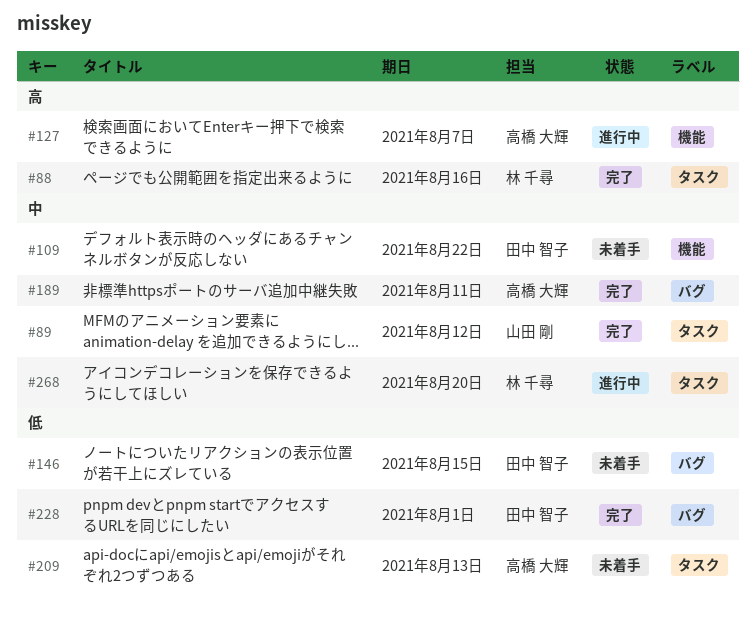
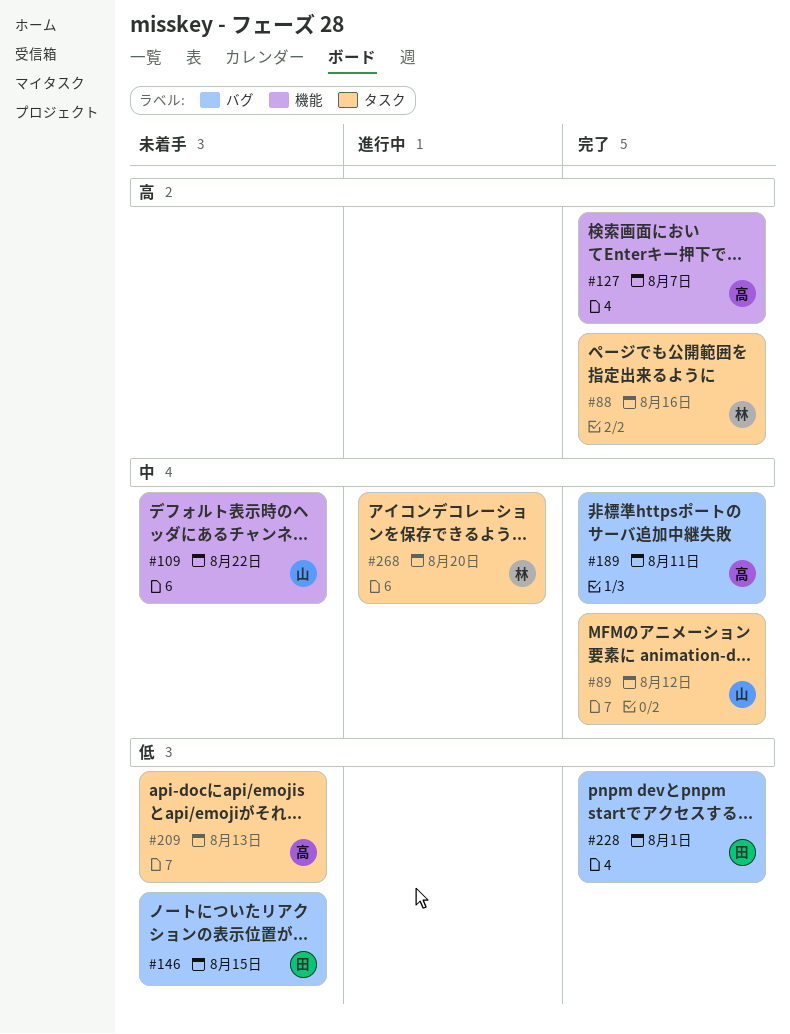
#109, owner: 田中 智子 -> 山田 剛
#127, status: 進行中 -> 完了

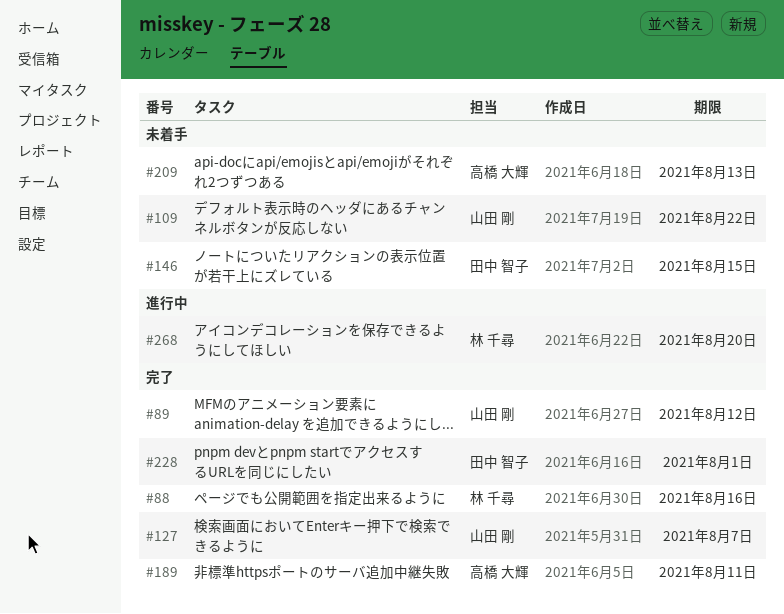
#127, owner: 高橋 大輝 -> 山田 剛

